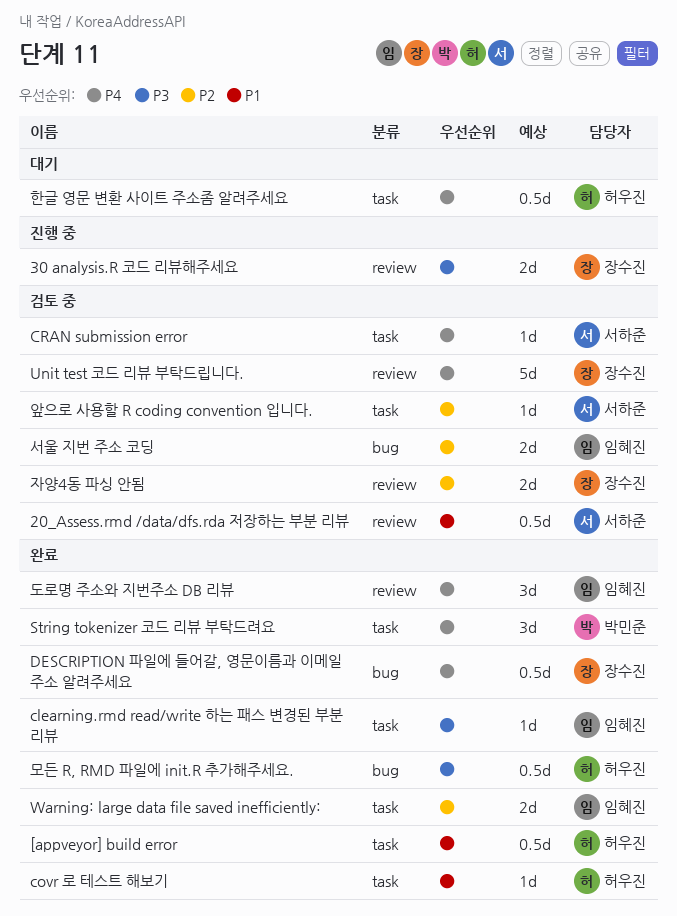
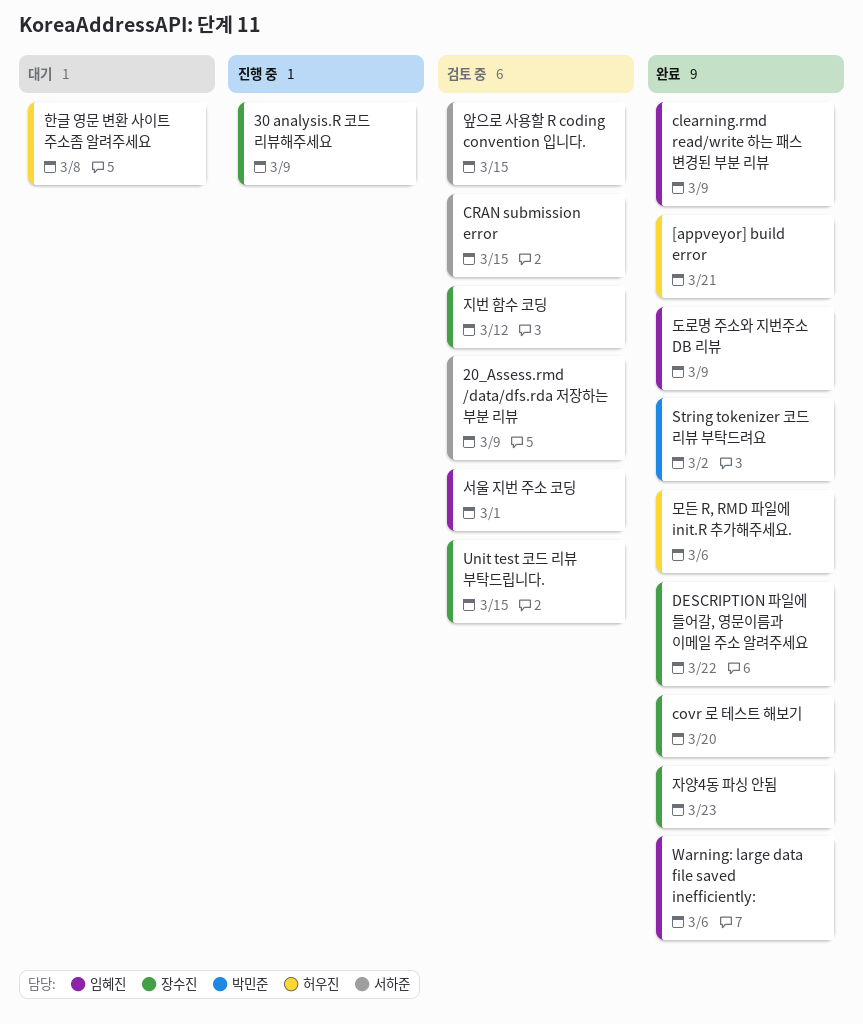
covr 로 테스트 해보기, owner: 허우진 -> 장수진
자양4동 파싱 안됨, status: 검토 중 -> 완료
지번 함수 코딩: none -> present

